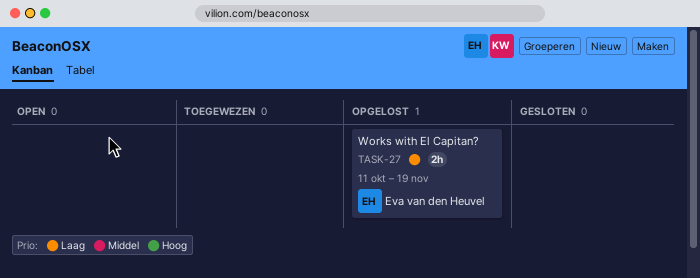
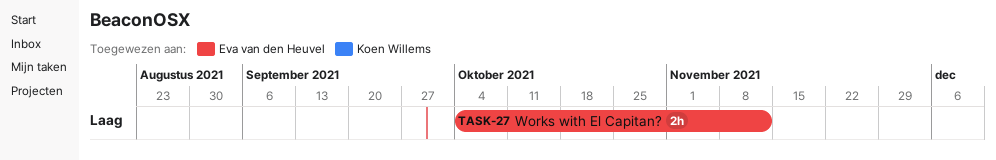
TASK-27, start: Oct 11 -> Oct 4
TASK-27, due: Nov 19 -> Nov 12

